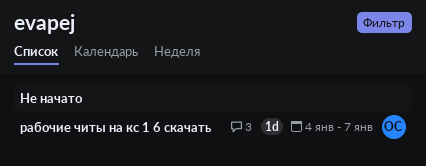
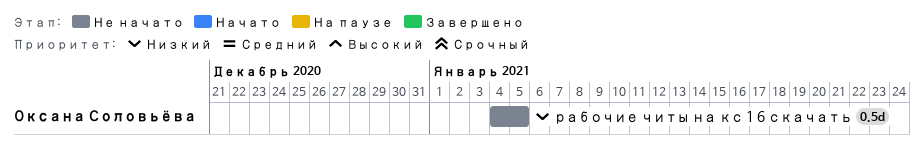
рабочие читы на кс 1 6 скачать, estimate: 1d -> 0.5d
рабочие читы на кс 1 6 скачать, due: Jan 7 -> Jan 5

